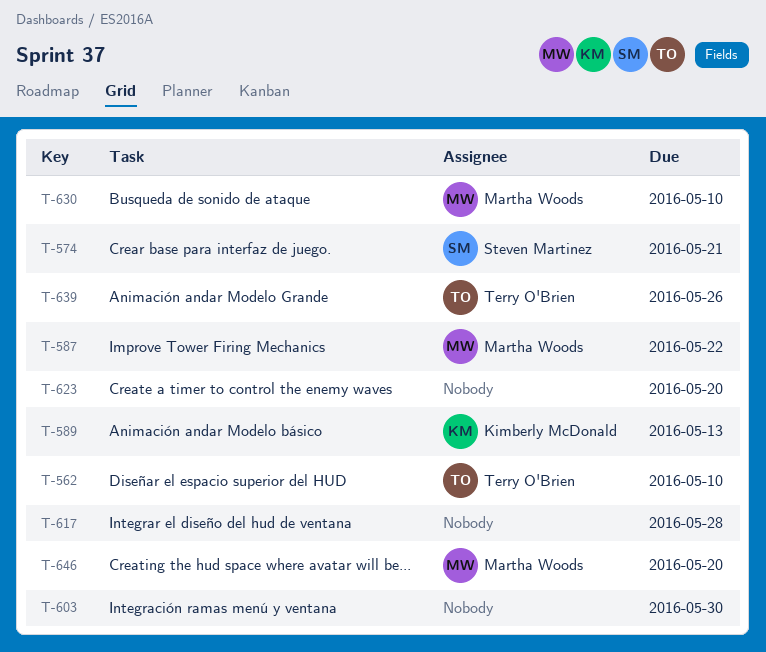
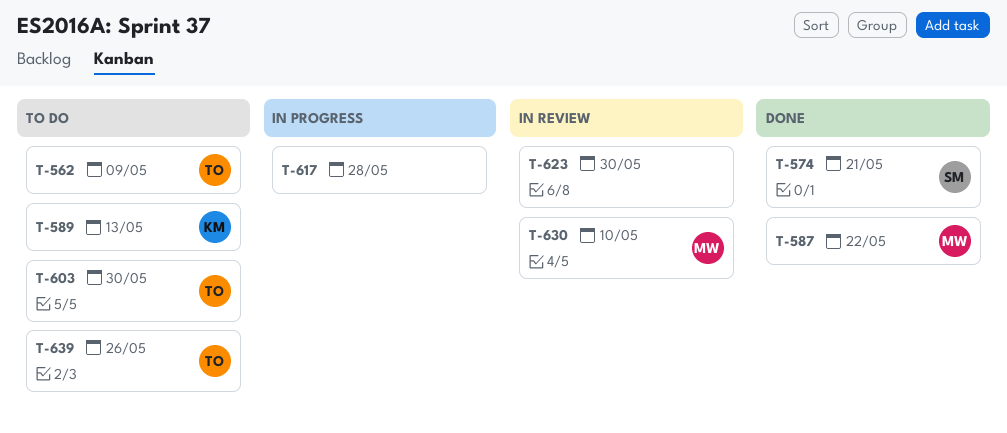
T-562, due: May 10 -> May 9
T-603, owner: none -> Terry O'Brien
T-623, due: May 20 -> May 30
T-646: present -> none

